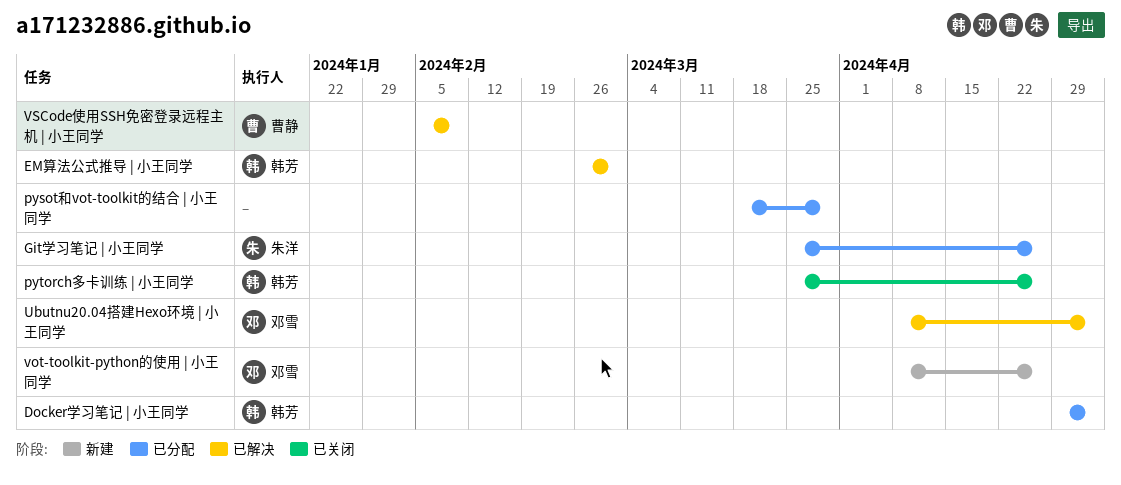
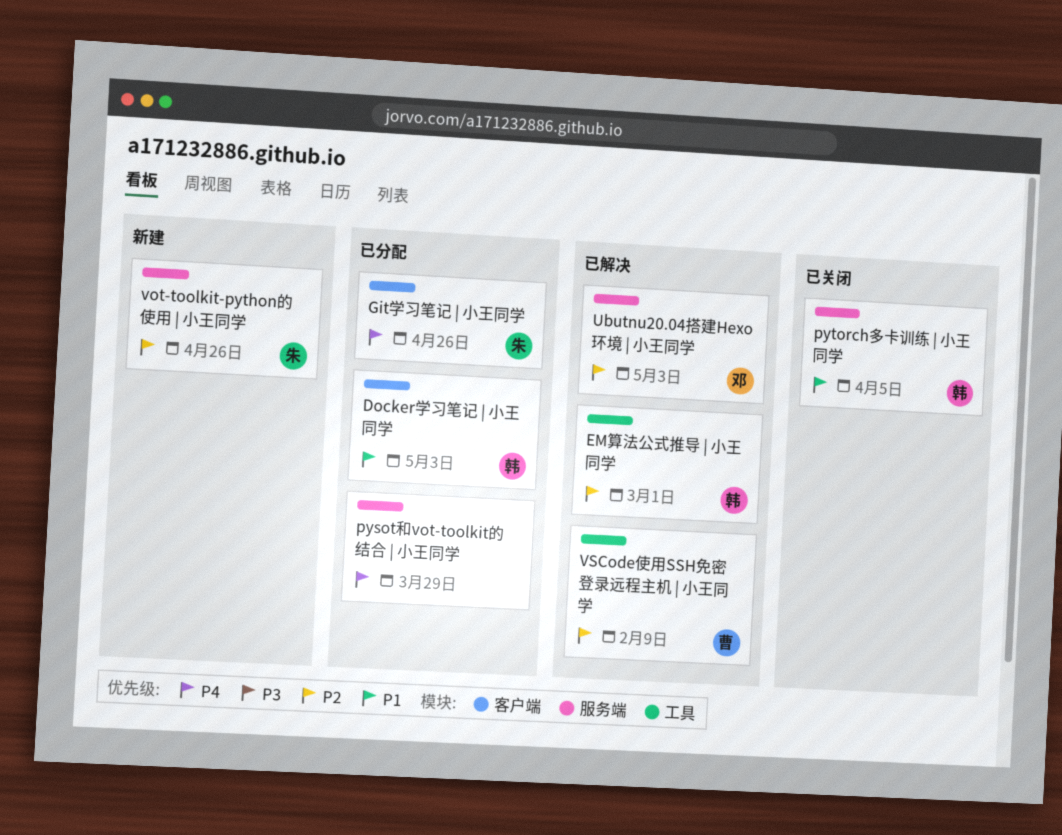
pytorch多卡训练 | 小王同学, due: Apr 26 -> Apr 5
vot-toolkit-python的使用 | 小王同学, owner: 邓雪 -> 朱洋

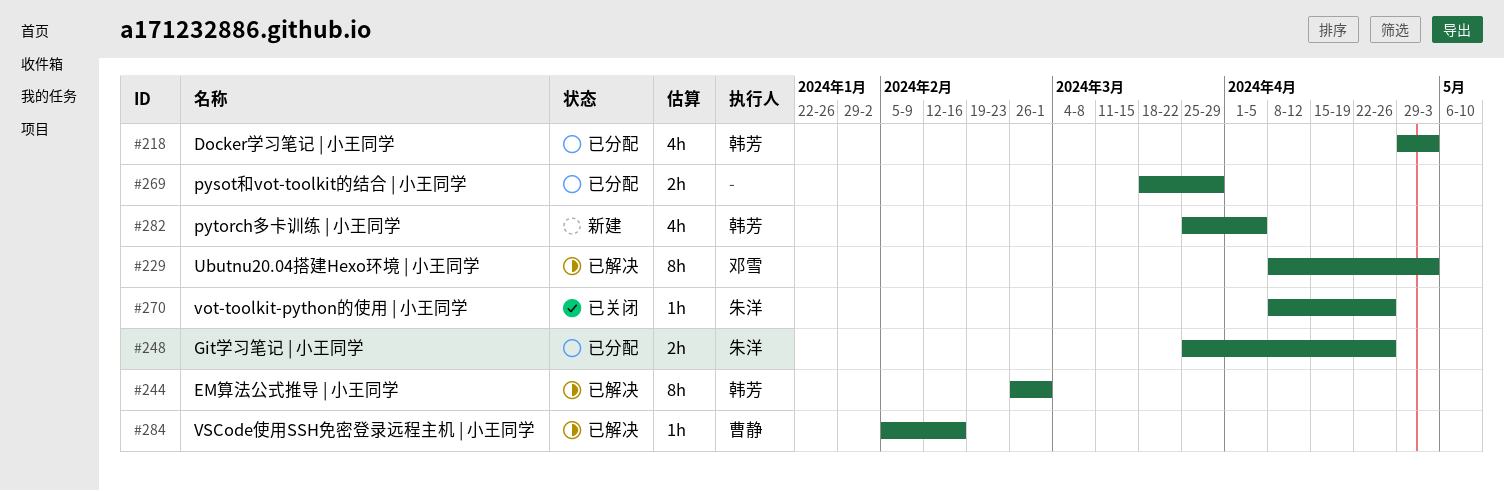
pytorch多卡训练 | 小王同学, status: 已关闭 -> 新建
vot-toolkit-python的使用 | 小王同学, status: 新建 -> 已关闭
VSCode使用SSH免密登录远程主机 | 小王同学, due: Feb 9 -> Feb 16

